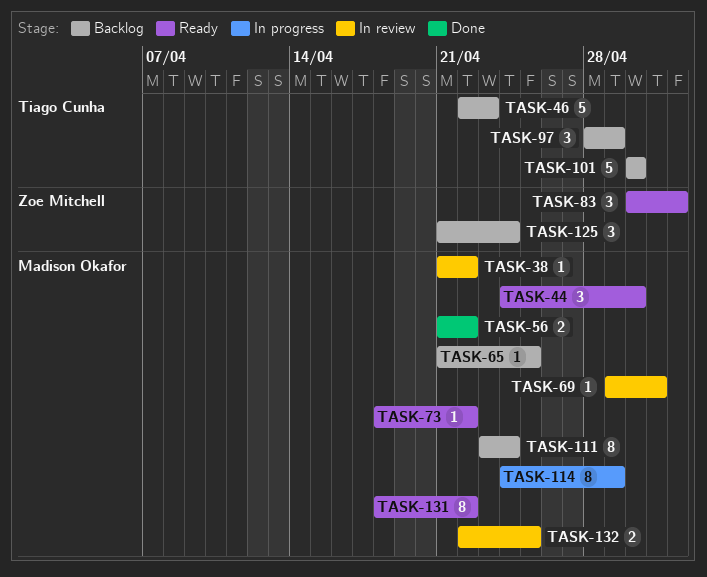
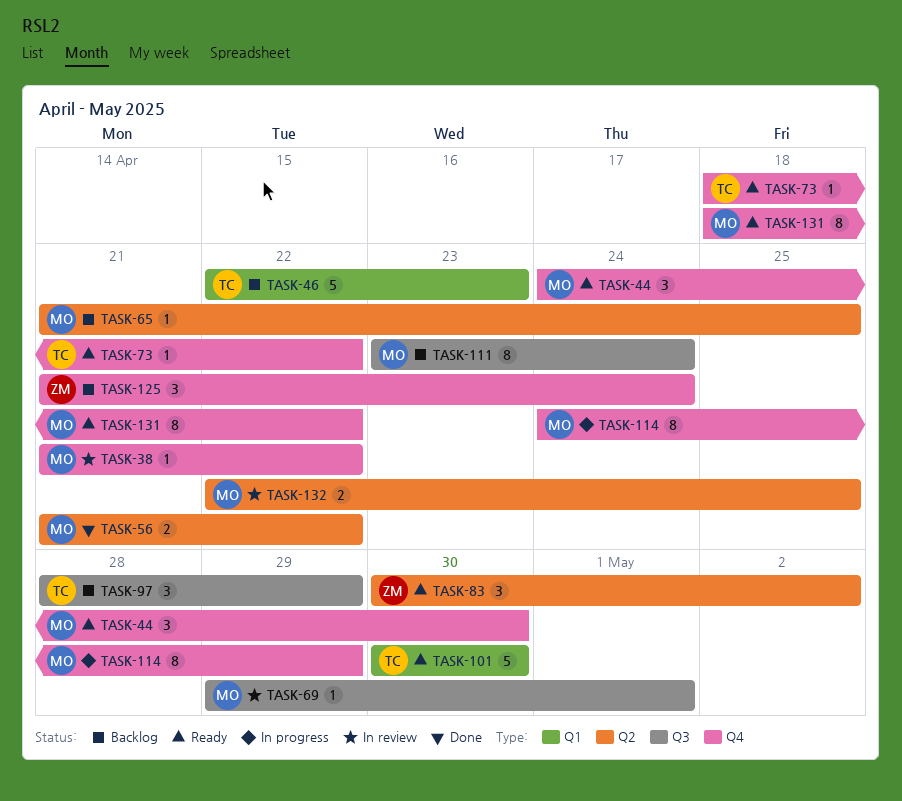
TASK-73, owner: Madison Okafor -> Tiago Cunha
TASK-101, status: Backlog -> Ready

